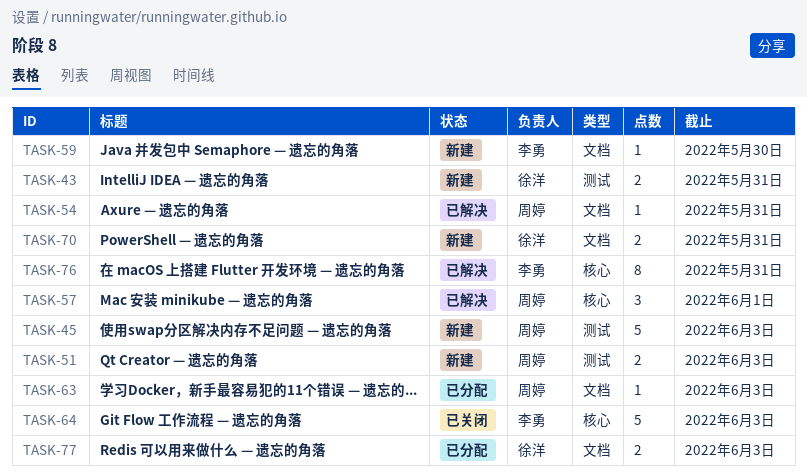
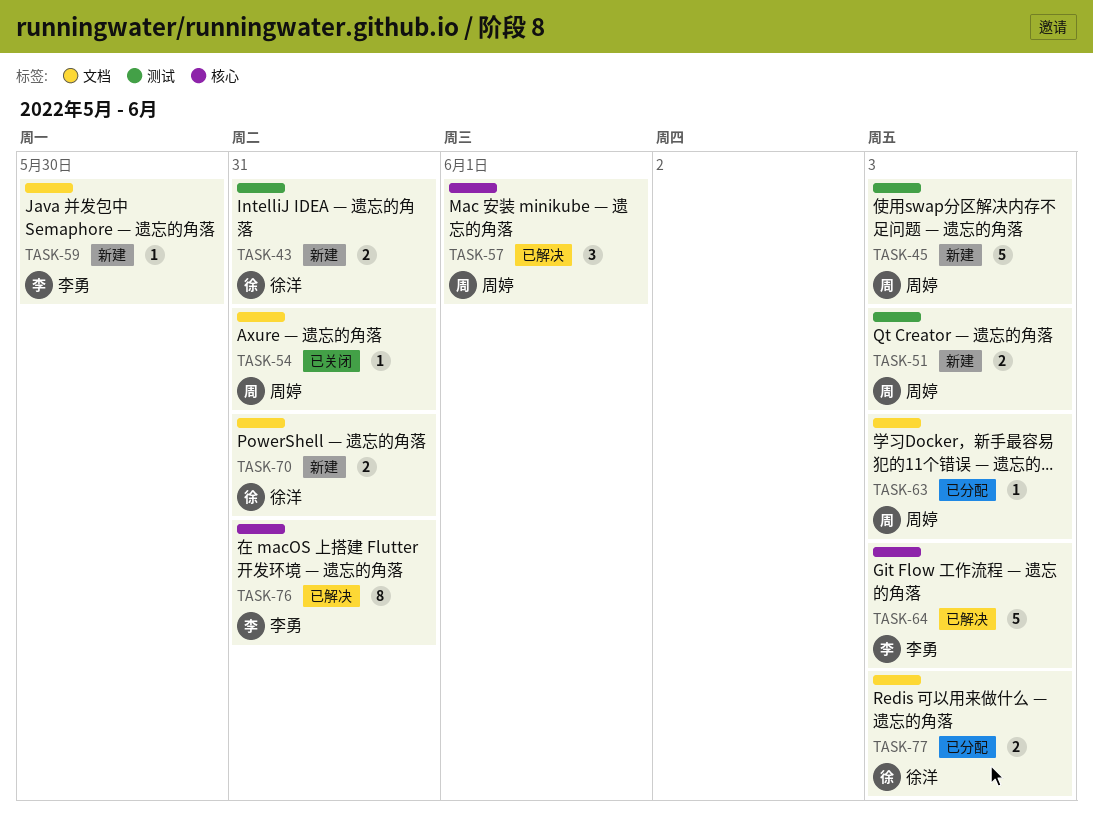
TASK-54, status: 已解决 -> 已关闭
TASK-64, status: 已关闭 -> 已解决

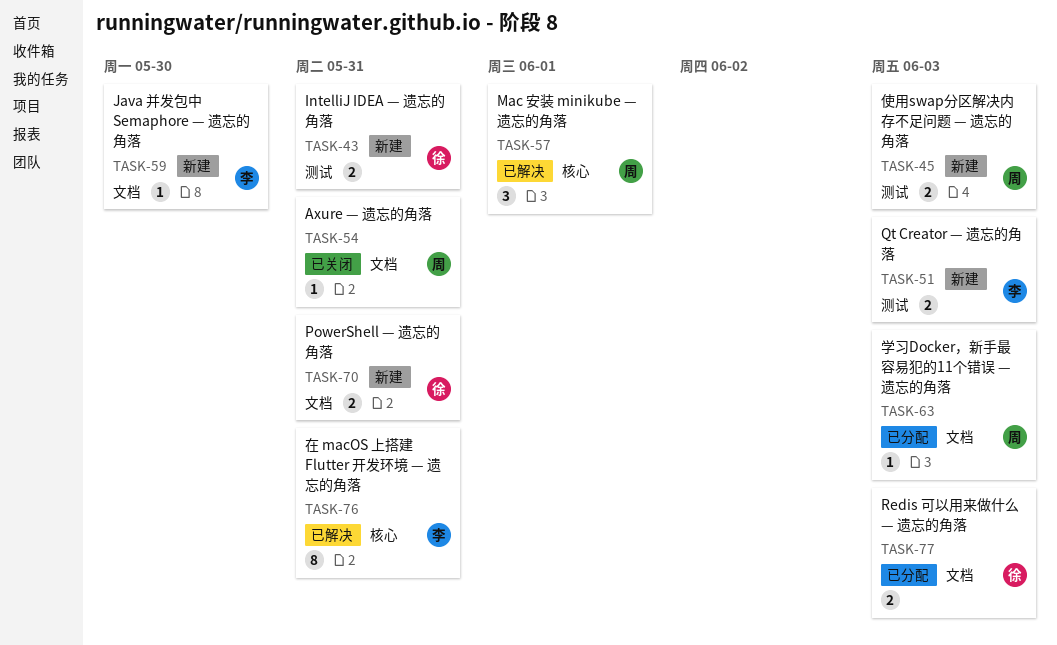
TASK-45, estimate: 5 -> 2
TASK-51, owner: 周婷 -> 李勇
TASK-64: present -> none

